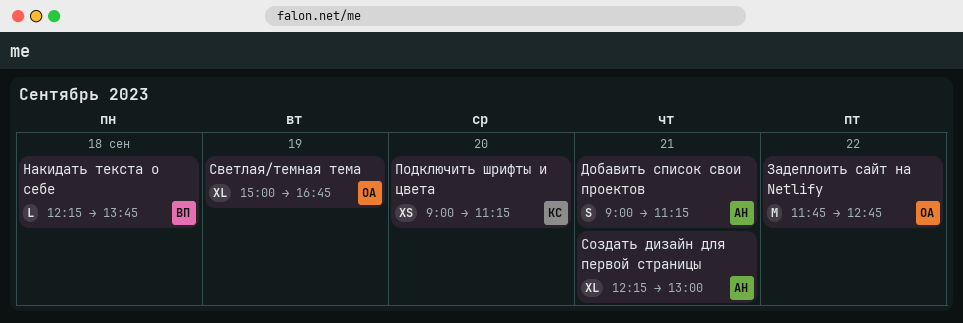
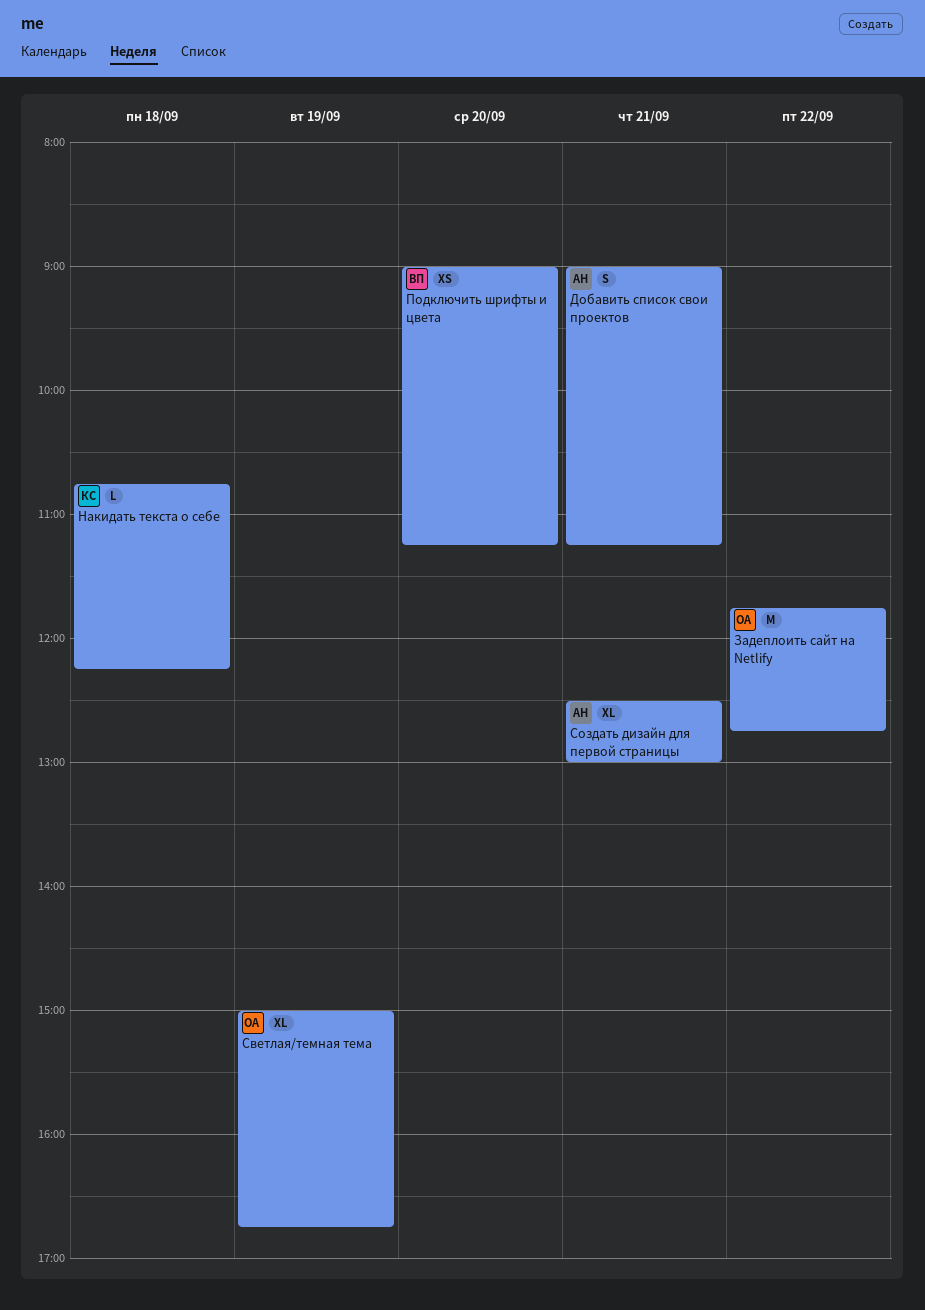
Накидать текста о себе, owner: ВП -> КС
Накидать текста о себе, begins: 12:15 -> 10:45
Накидать текста о себе, ends: 13:45 -> 12:15
Подключить шрифты и цвета, owner: КС -> ВП
Создать дизайн для первой страницы, begins: 12:15 -> 12:30

